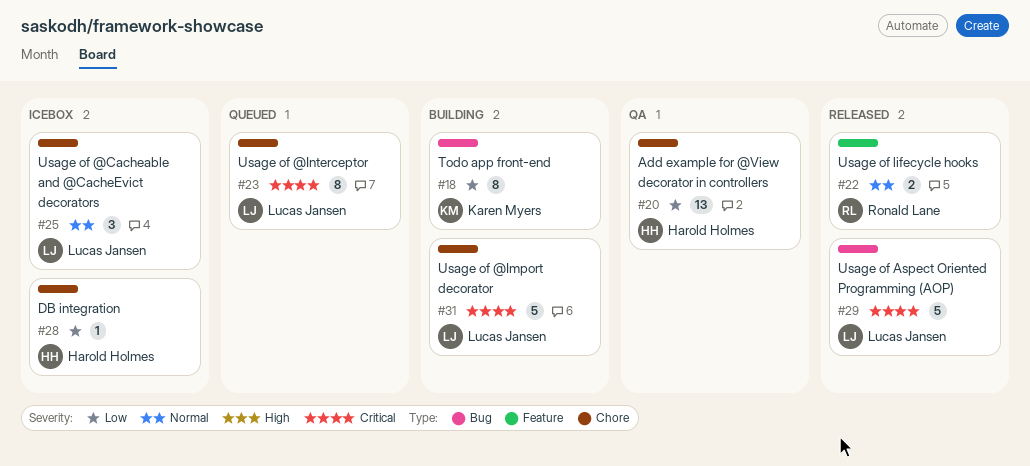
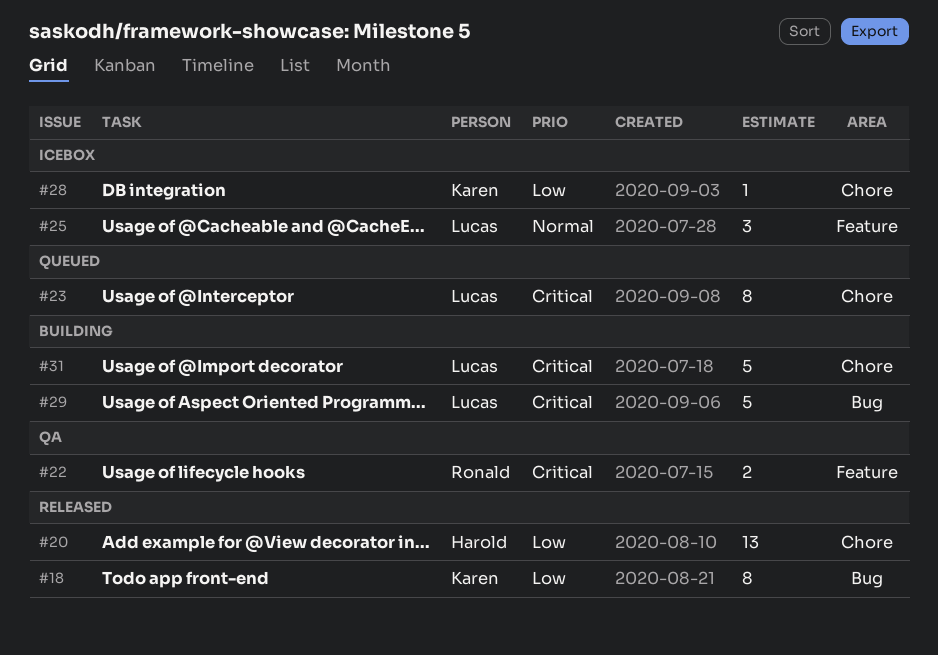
#18, status: Building -> Released
#20, status: QA -> Released
#22, status: Released -> QA
#22, priority: Normal -> Critical
#25, label: Chore -> Feature
#28, owner: Harold Holmes -> Karen Myers
#29, status: Released -> Building

